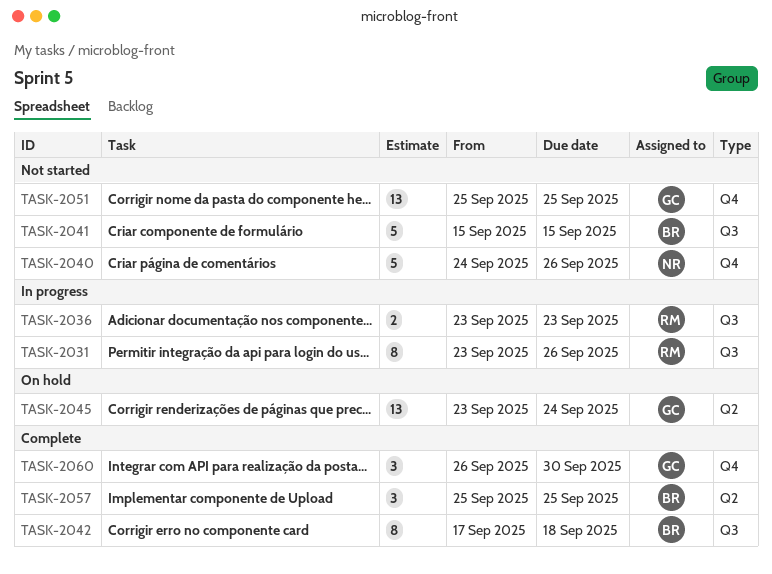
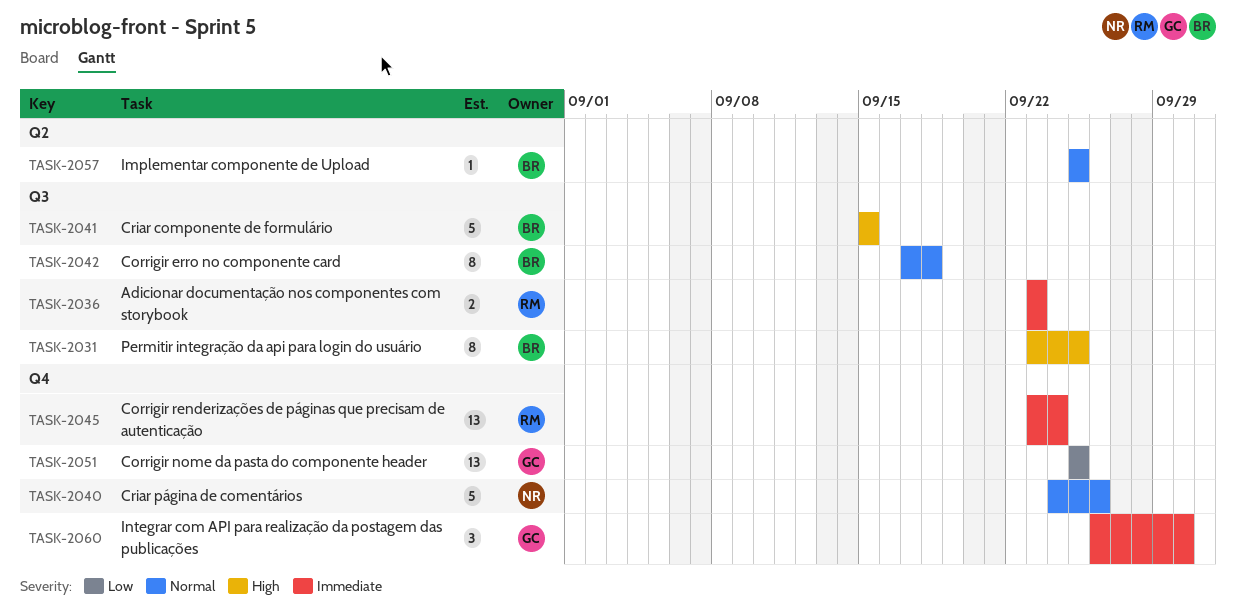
TASK-2031, owner: RM -> BR
TASK-2031, due: Sep 26 -> Sep 25
TASK-2045, owner: GC -> RM
TASK-2045, label: Q2 -> Q4
TASK-2057, estimate: 3 -> 1

